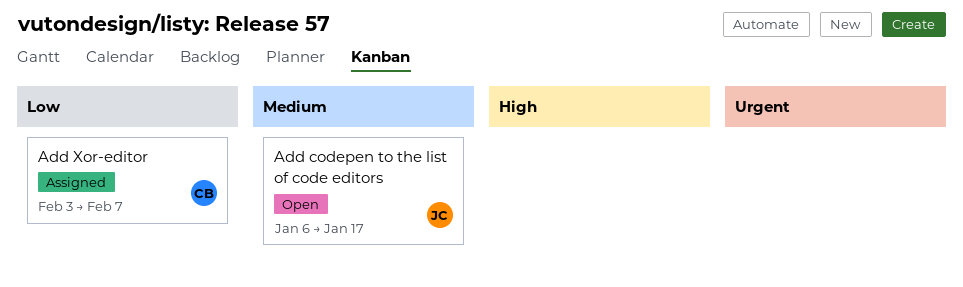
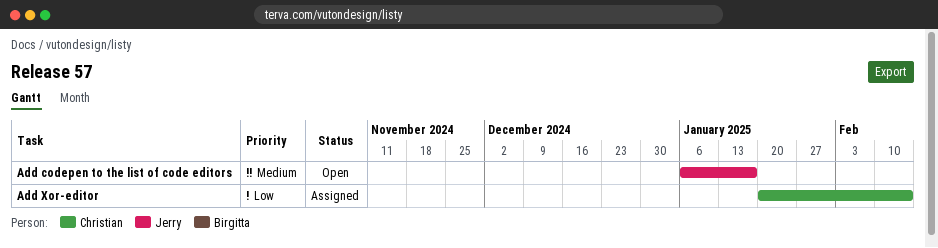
Add Xor-editor, start: Feb 3 -> Jan 20
Add Xor-editor, due: Feb 7 -> Feb 14

